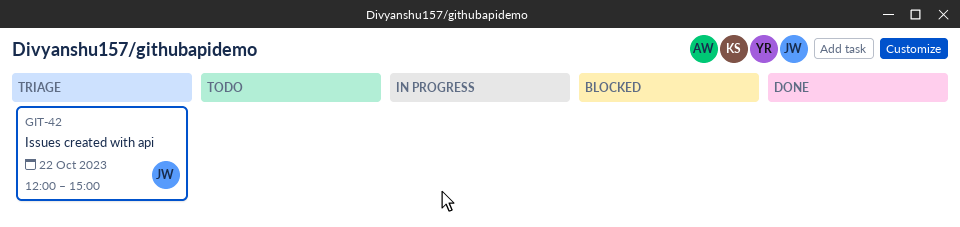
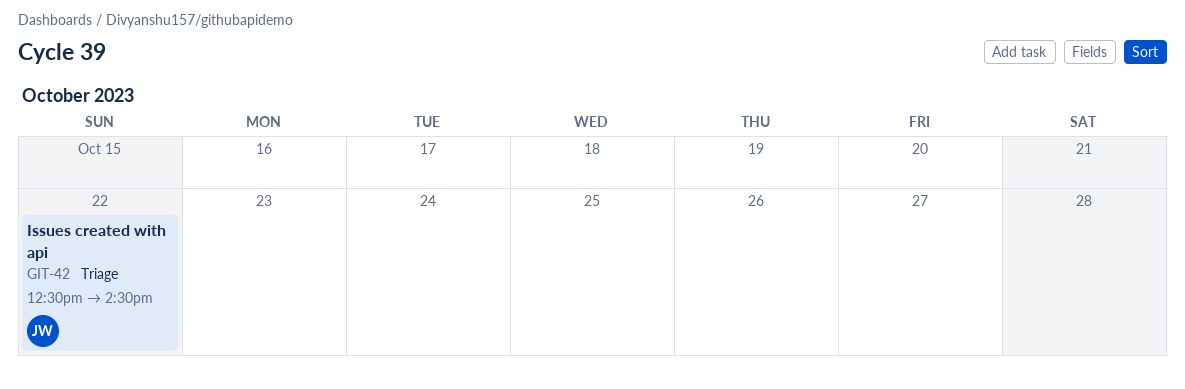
GIT-42, begins: 12:00 -> 12:30
GIT-42, ends: 15:00 -> 14:30

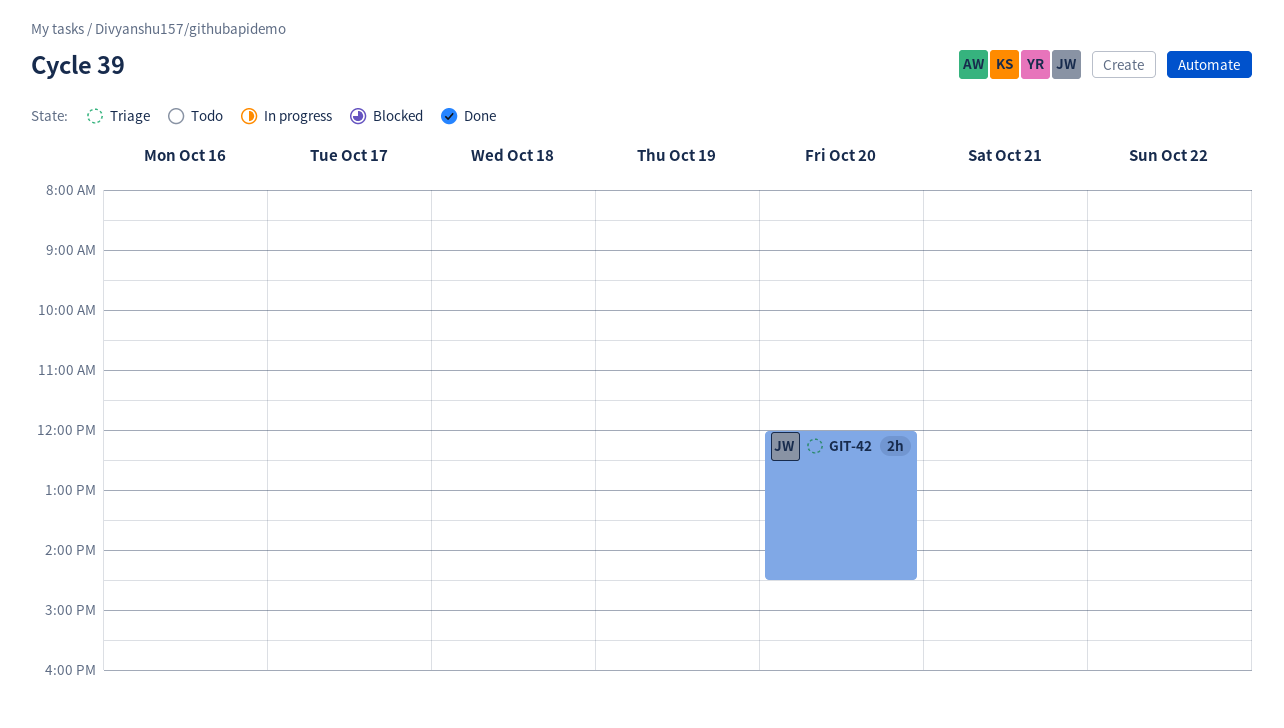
GIT-42, day: Oct 22 -> Oct 20
GIT-42, begins: 12:30 -> 12:00

